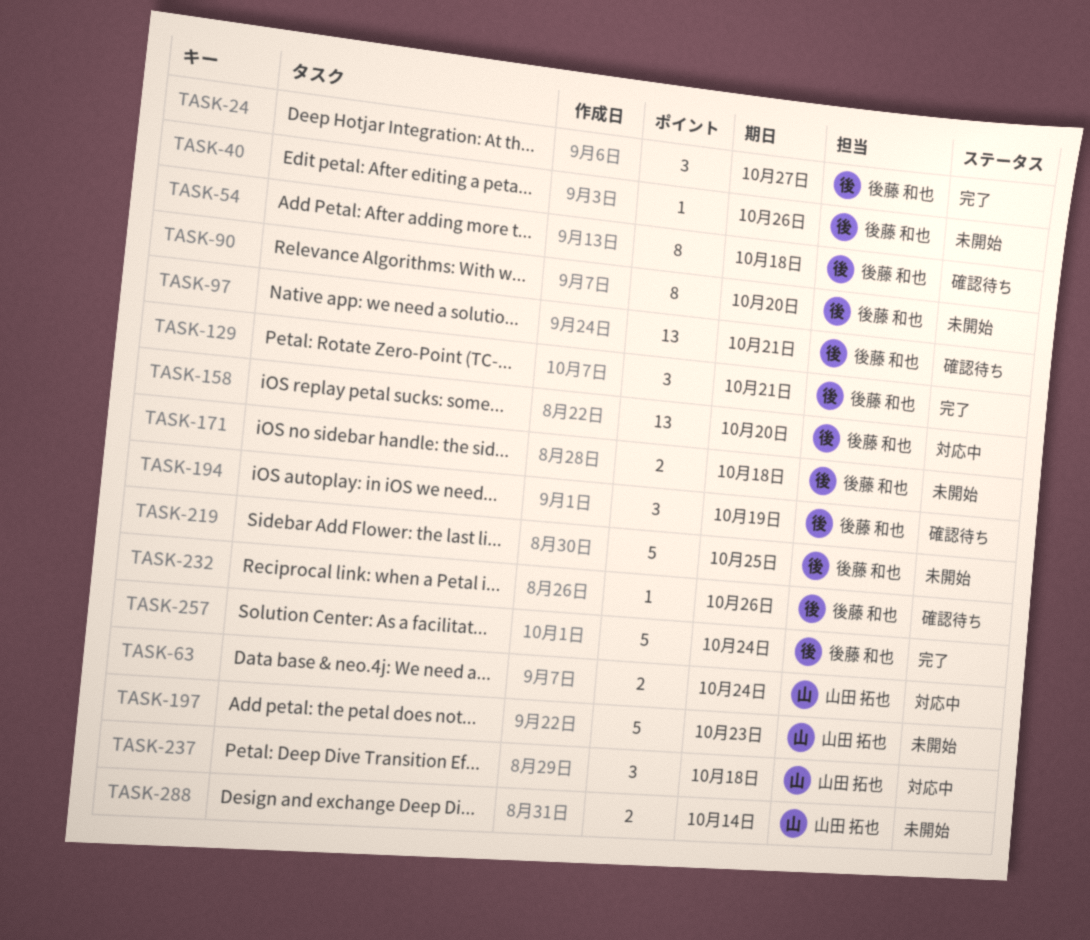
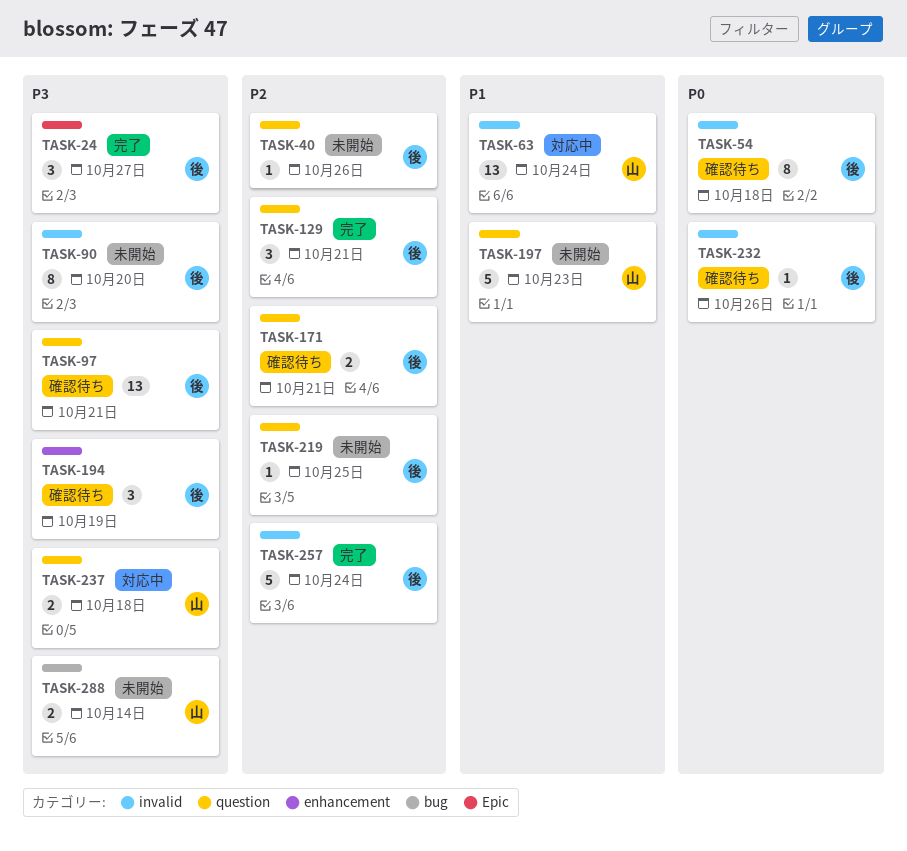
TASK-63, estimate: 2 -> 13
TASK-158: present -> none
TASK-171, status: 未開始 -> 確認待ち
TASK-171, due: Oct 18 -> Oct 21
TASK-219, estimate: 5 -> 1
TASK-237, estimate: 3 -> 2

